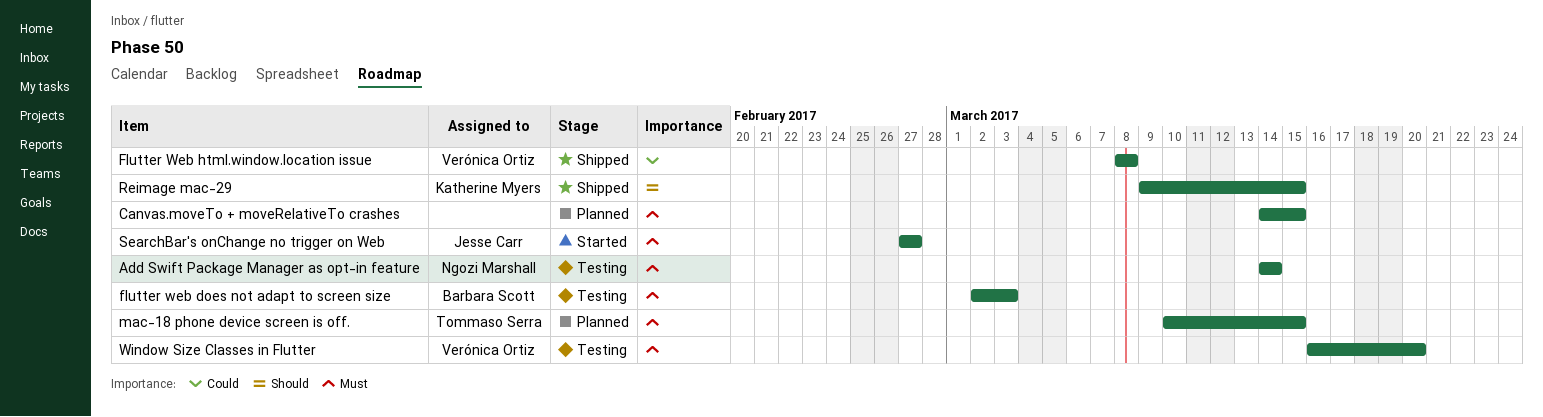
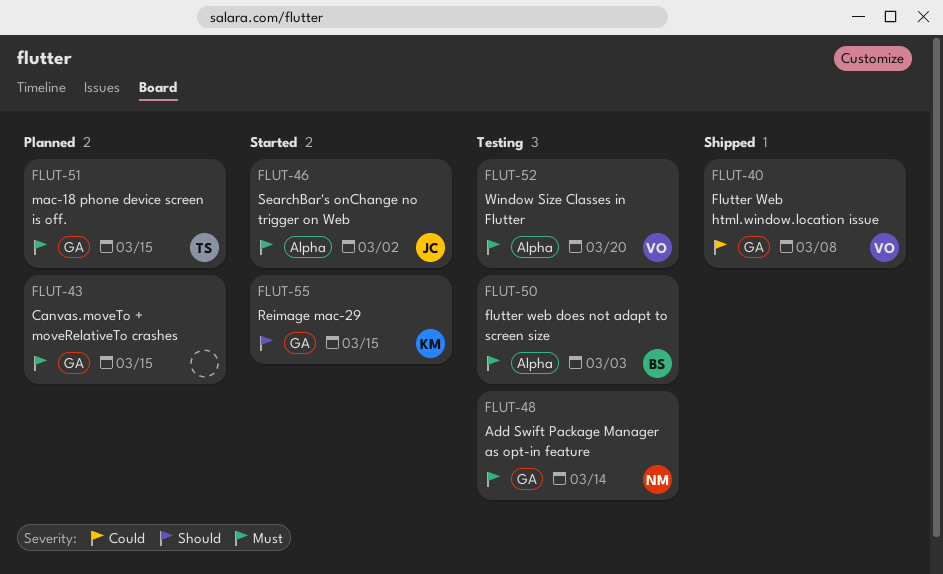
Reimage mac-29, status: Shipped -> Started
SearchBar's onChange no trigger on Web, due: Feb 27 -> Mar 2

